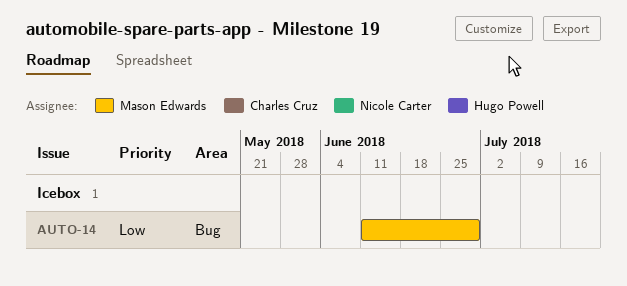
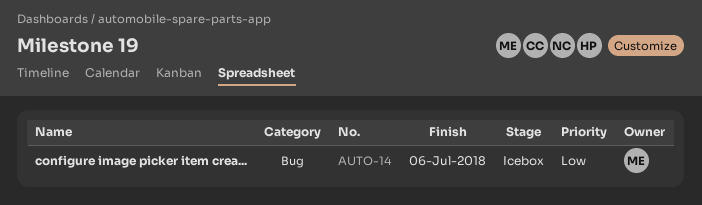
AUTO-14, due: Jun 29 -> Jul 6

